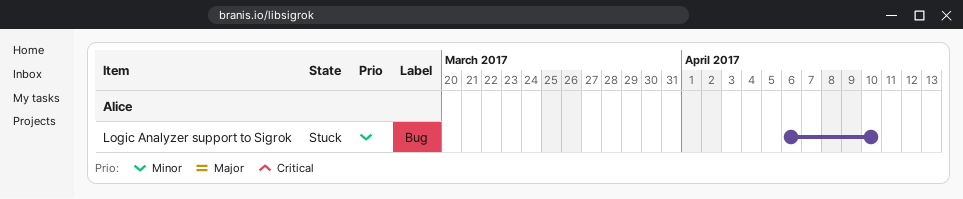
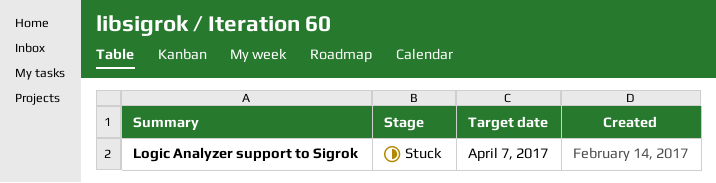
Logic Analyzer support to Sigrok, due: Apr 10 -> Apr 7

